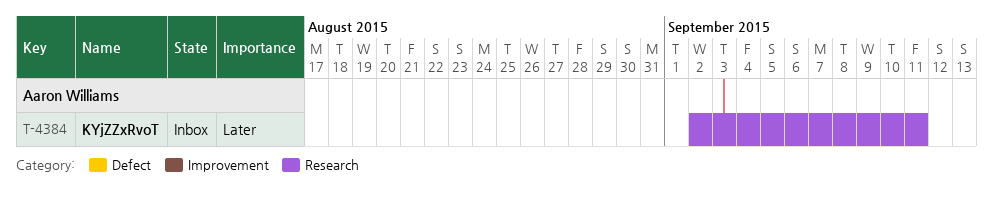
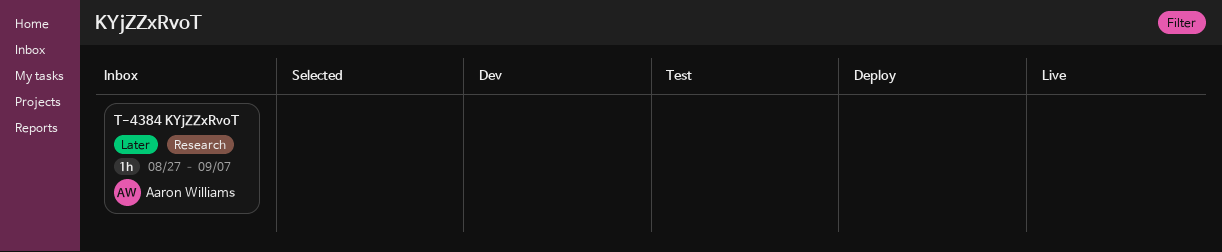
T-4384, start: Sep 2 -> Aug 27
T-4384, due: Sep 11 -> Sep 7

